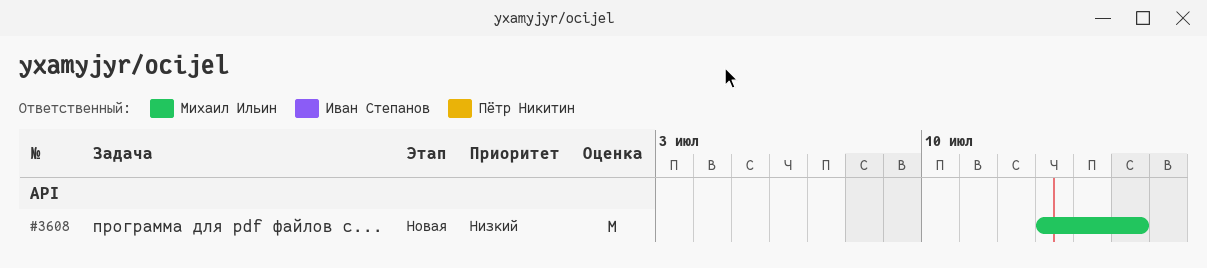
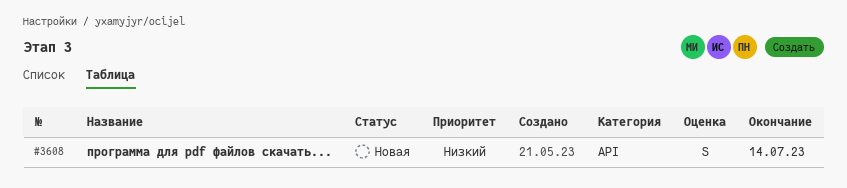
#3608, estimate: M -> S
#3608, due: Jul 15 -> Jul 14

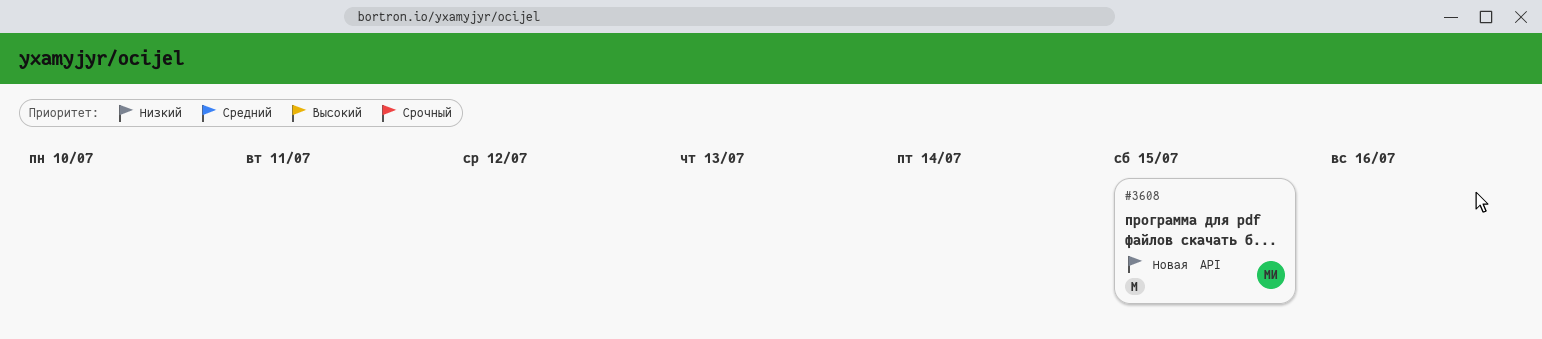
#3608, estimate: S -> M
#3608, due: Jul 14 -> Jul 15

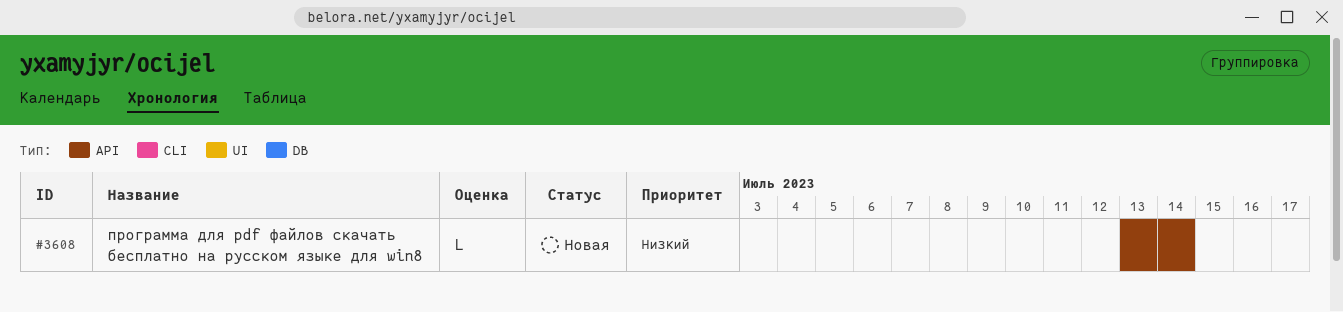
#3608, estimate: M -> L
#3608, due: Jul 15 -> Jul 14

